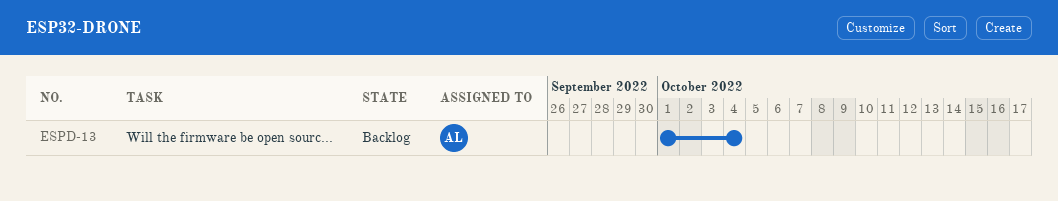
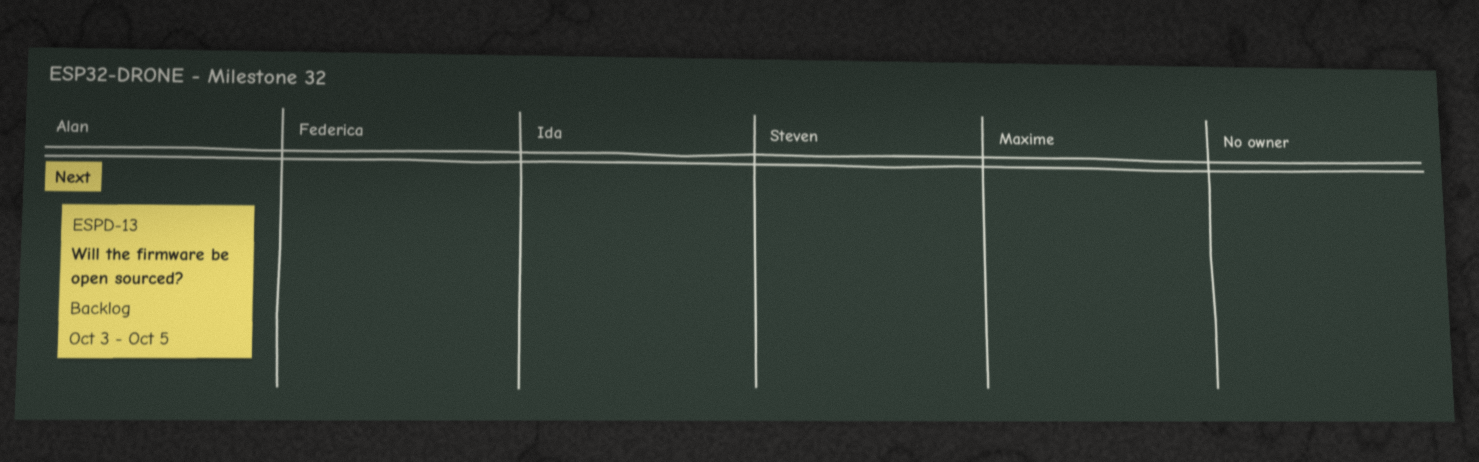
ESPD-13, start: Oct 1 -> Oct 3
ESPD-13, due: Oct 4 -> Oct 5

